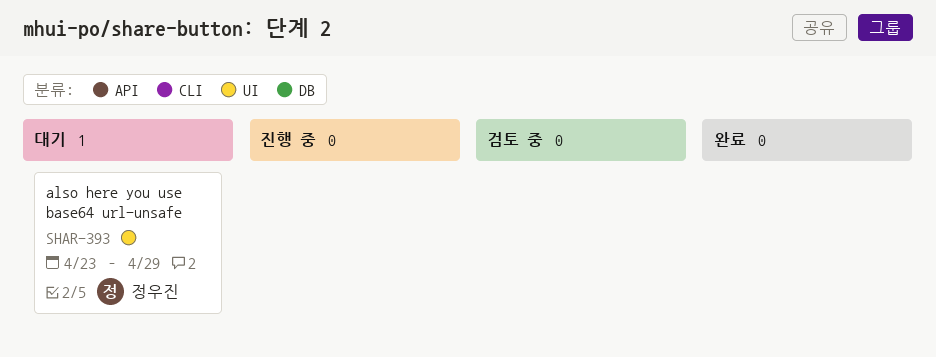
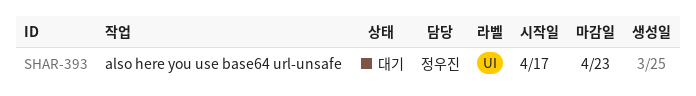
SHAR-393, start: Apr 23 -> Apr 17
SHAR-393, due: Apr 29 -> Apr 23

